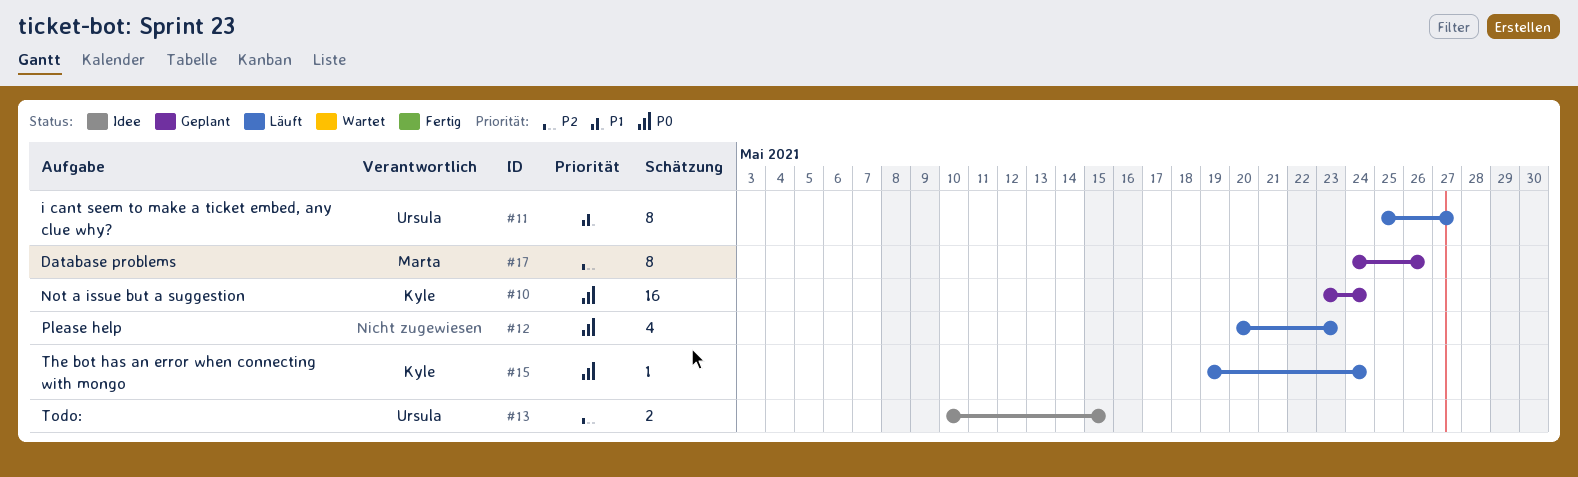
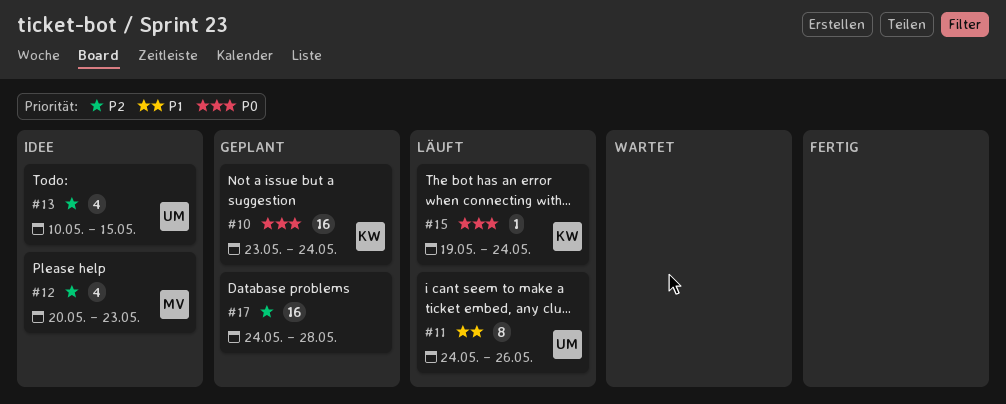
#11, start: May 25 -> May 24
#11, due: May 27 -> May 26
#12, status: Läuft -> Idee
#12, owner: none -> Marta
#12, priority: P0 -> P2
#13, estimate: 2 -> 4
#17, owner: Marta -> none
#17, estimate: 8 -> 16
#17, due: May 26 -> May 28

